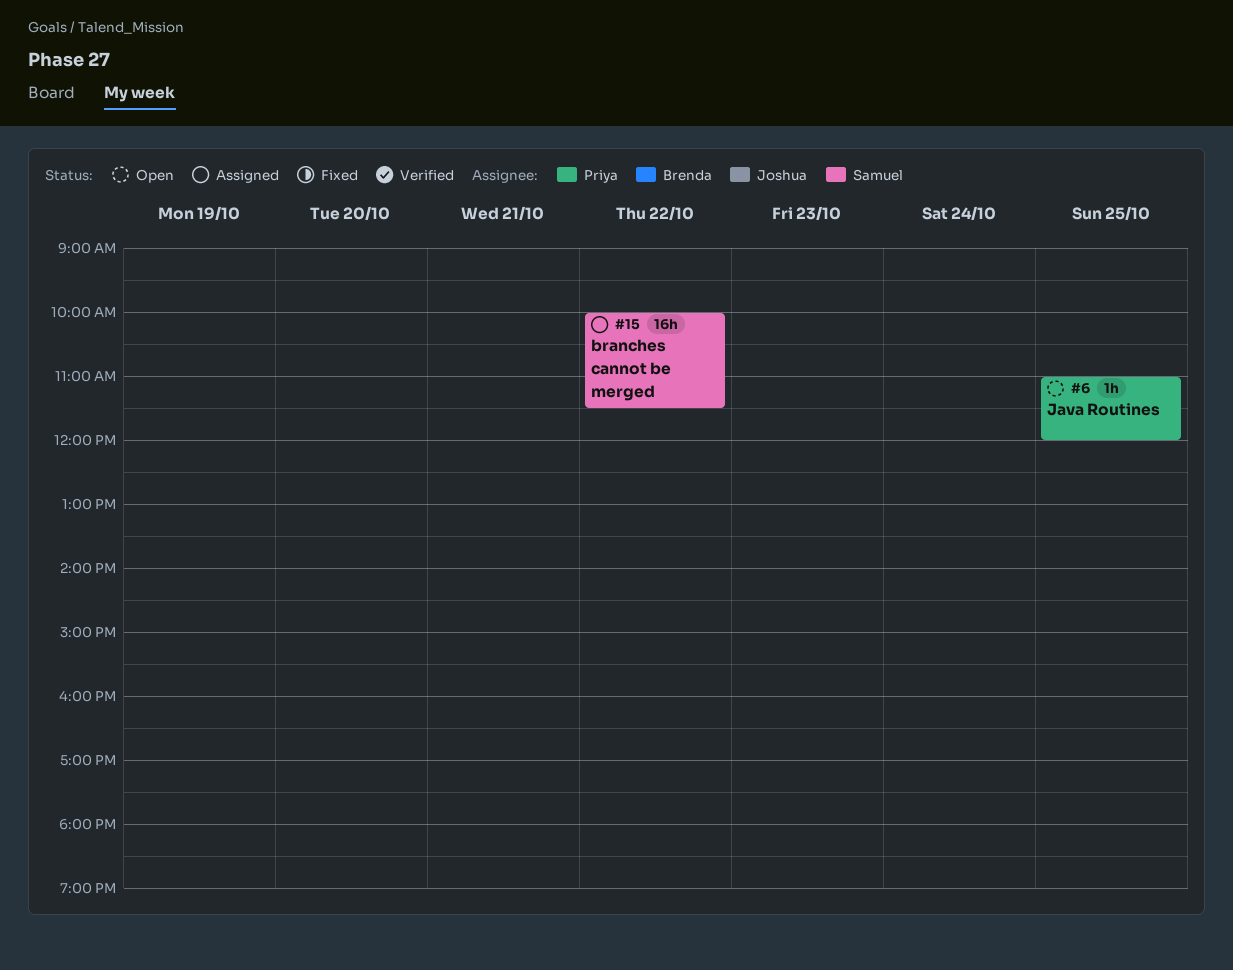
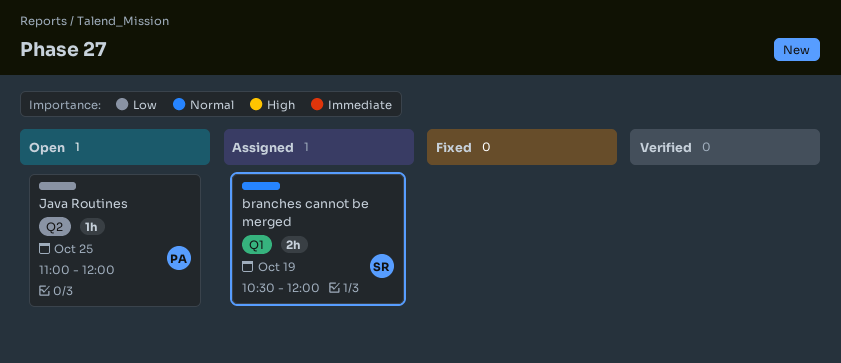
branches cannot be merged, estimate: 16h -> 2h
branches cannot be merged, day: Oct 22 -> Oct 19
branches cannot be merged, begins: 10:00 -> 10:30
branches cannot be merged, ends: 11:30 -> 12:00

